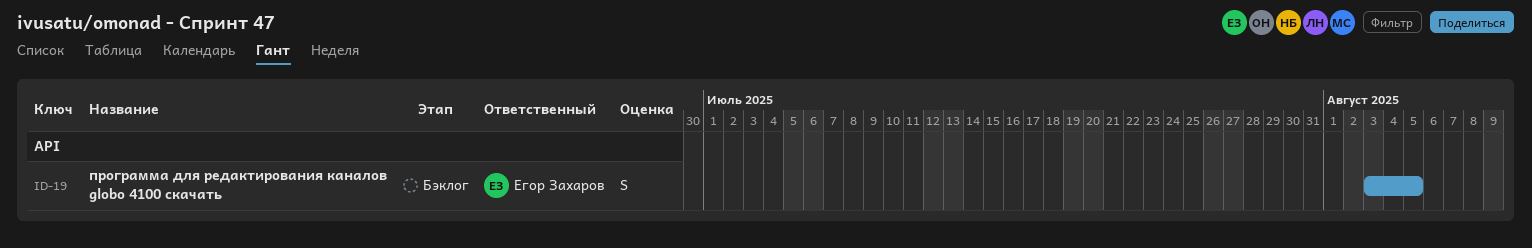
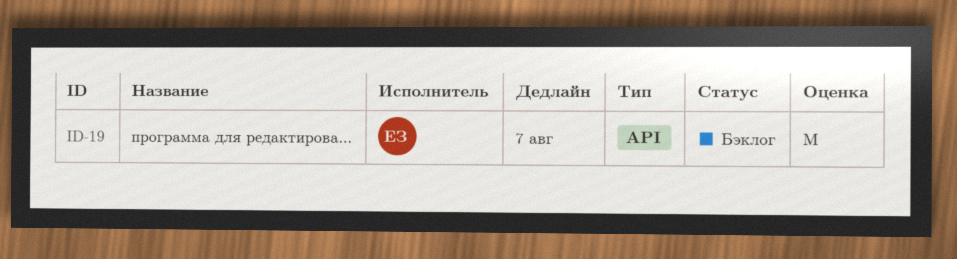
ID-19, estimate: S -> M
ID-19, due: Aug 5 -> Aug 7

